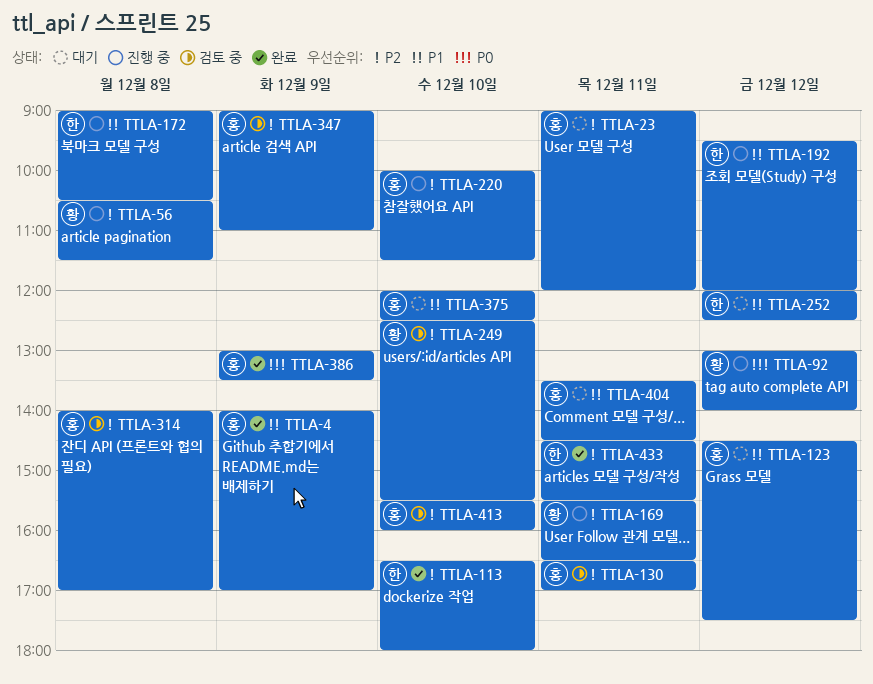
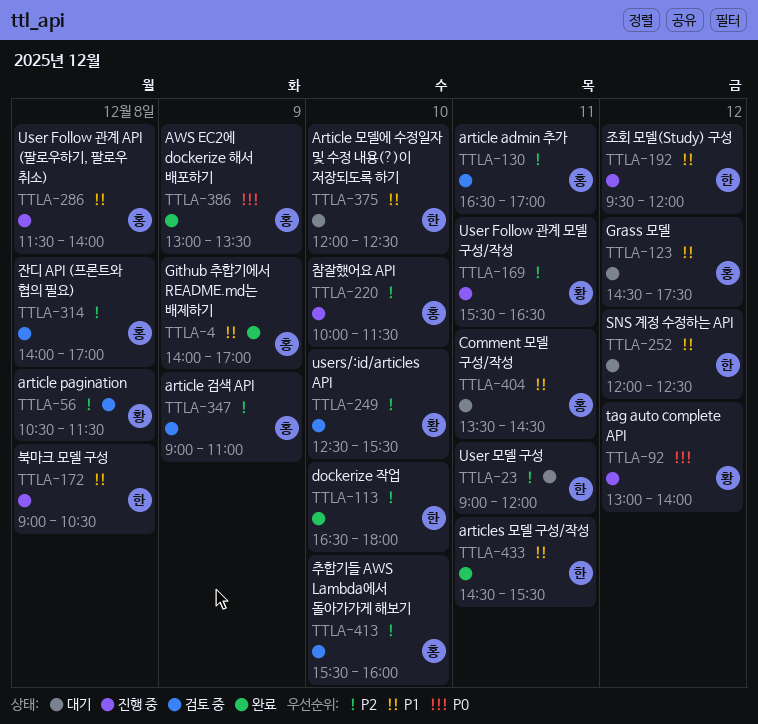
TTLA-23, owner: 홍 -> 한
TTLA-56, status: 진행 중 -> 검토 중
TTLA-286: none -> present
TTLA-375, owner: 홍 -> 한
TTLA-433, priority: P2 -> P1

